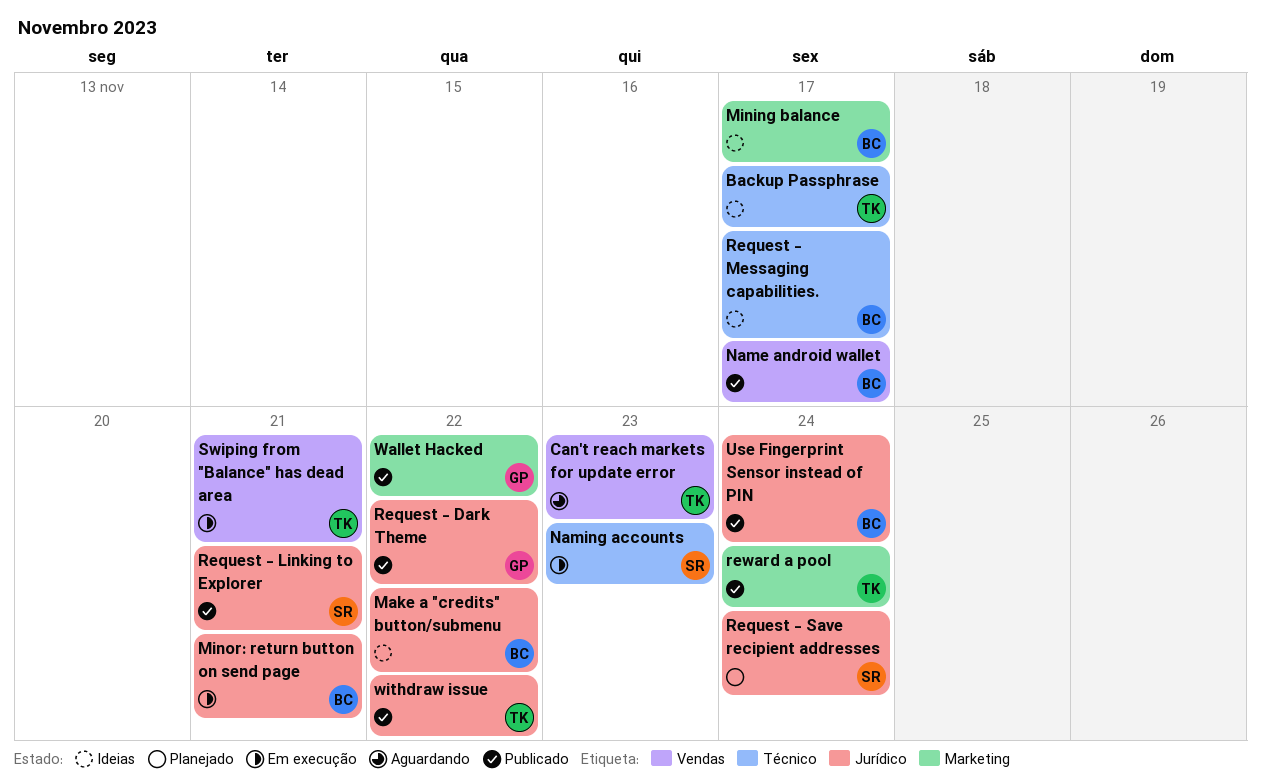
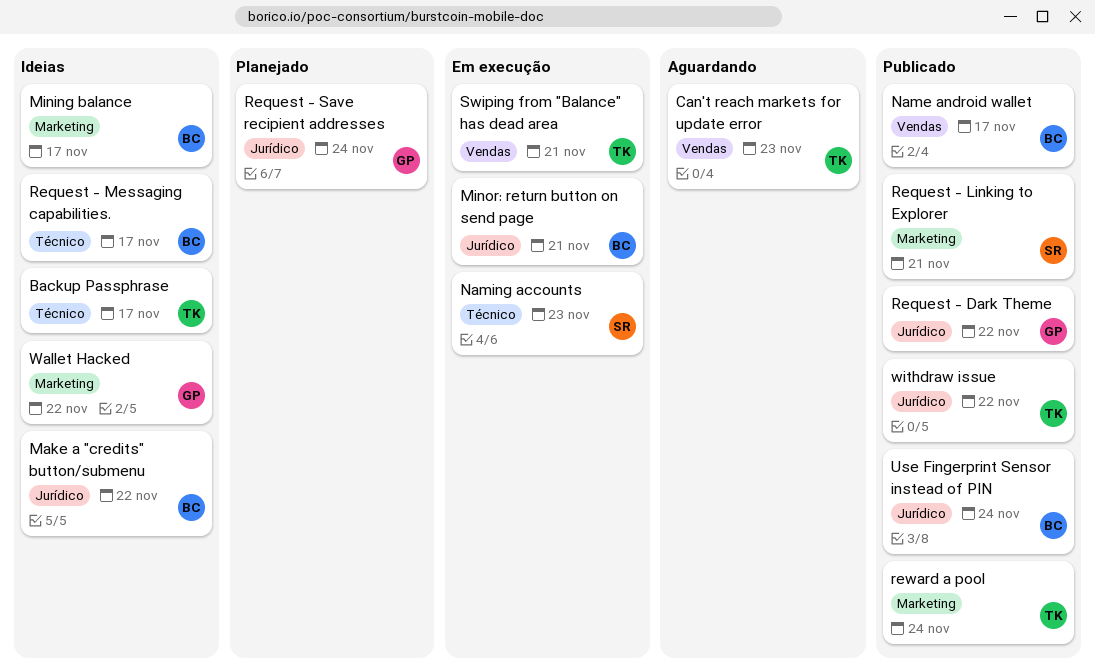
Request - Linking to Explorer, label: Jurídico -> Marketing
Request - Save recipient addresses, owner: SR -> GP
Wallet Hacked, status: Publicado -> Ideias

